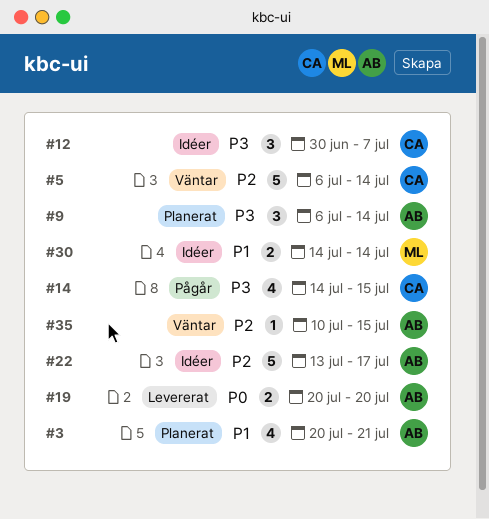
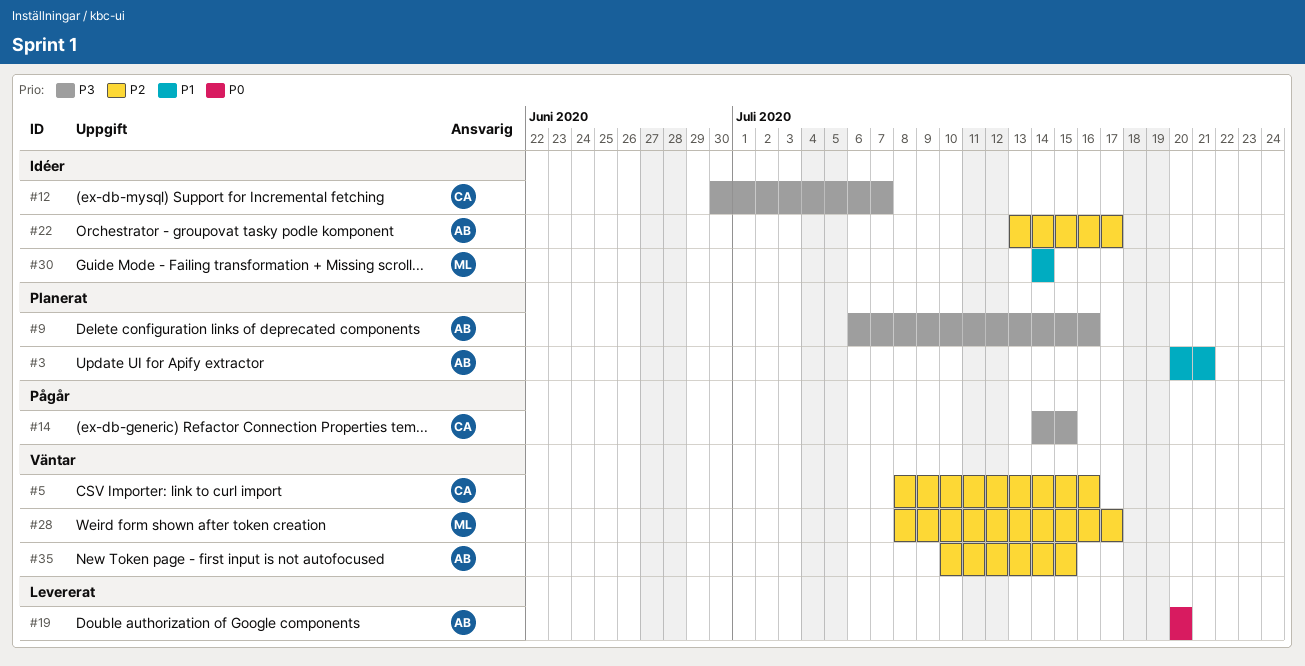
#5, start: Jul 6 -> Jul 8
#5, due: Jul 14 -> Jul 16
#9, due: Jul 14 -> Jul 16
#28: none -> present

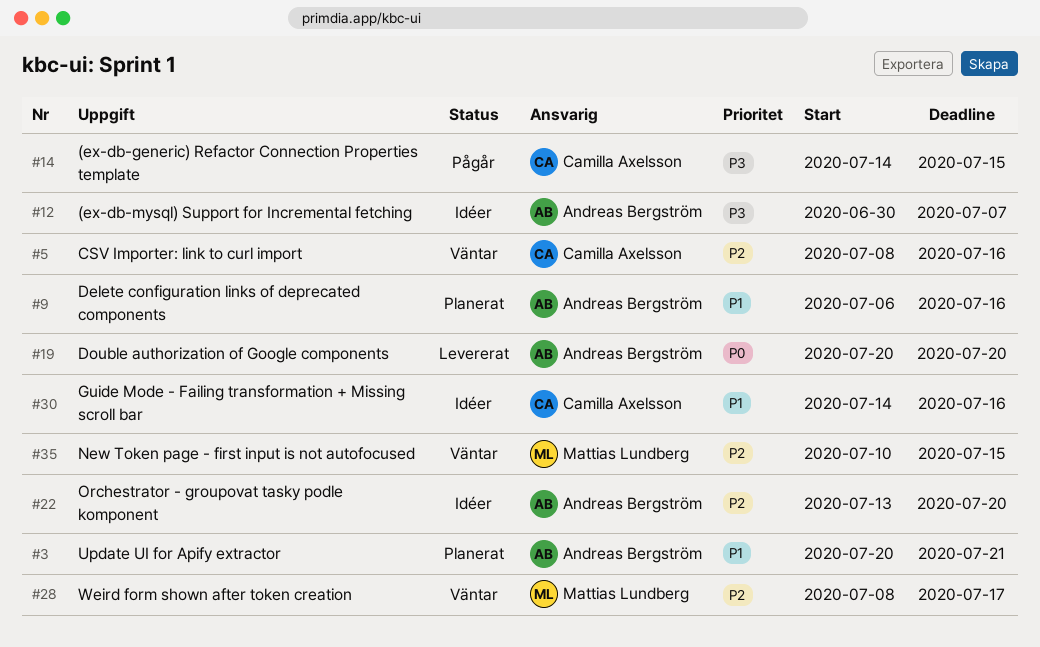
#9, priority: P3 -> P1
#12, owner: Camilla Axelsson -> Andreas Bergström
#22, due: Jul 17 -> Jul 20
#30, owner: Mattias Lundberg -> Camilla Axelsson
#30, due: Jul 14 -> Jul 16
#35, owner: Andreas Bergström -> Mattias Lundberg

